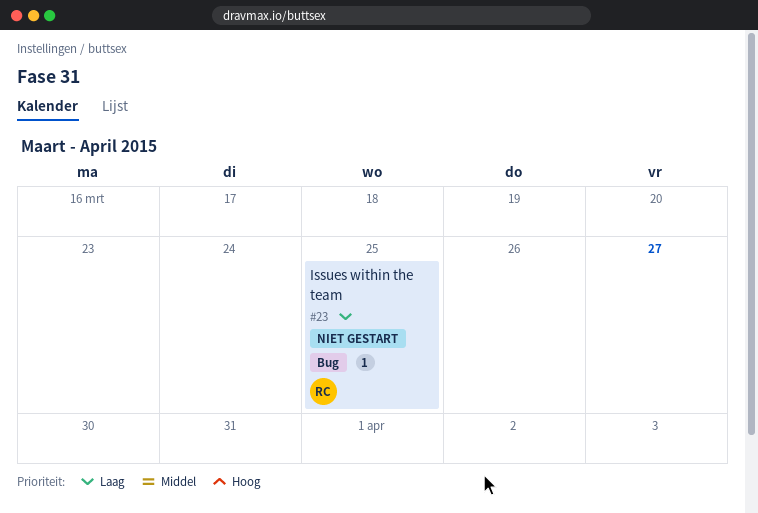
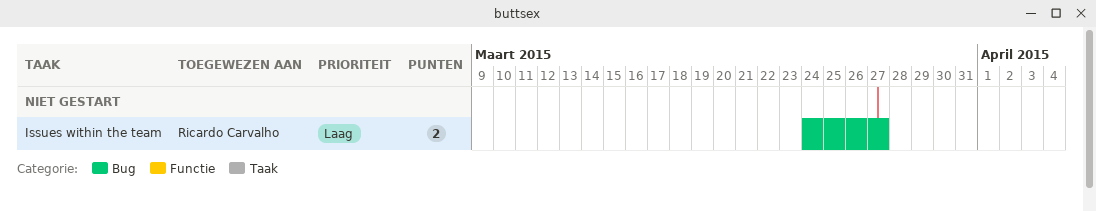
Issues within the team, estimate: 1 -> 2
Issues within the team, due: Mar 25 -> Mar 27

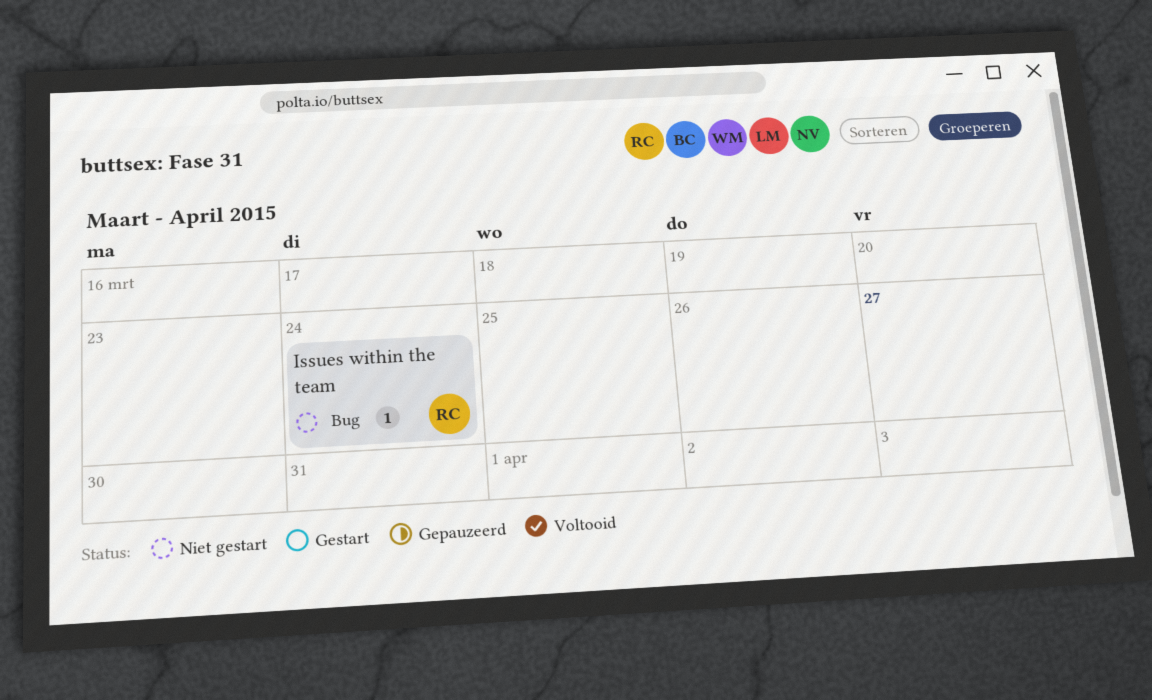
Issues within the team, estimate: 2 -> 1
Issues within the team, due: Mar 27 -> Mar 24

